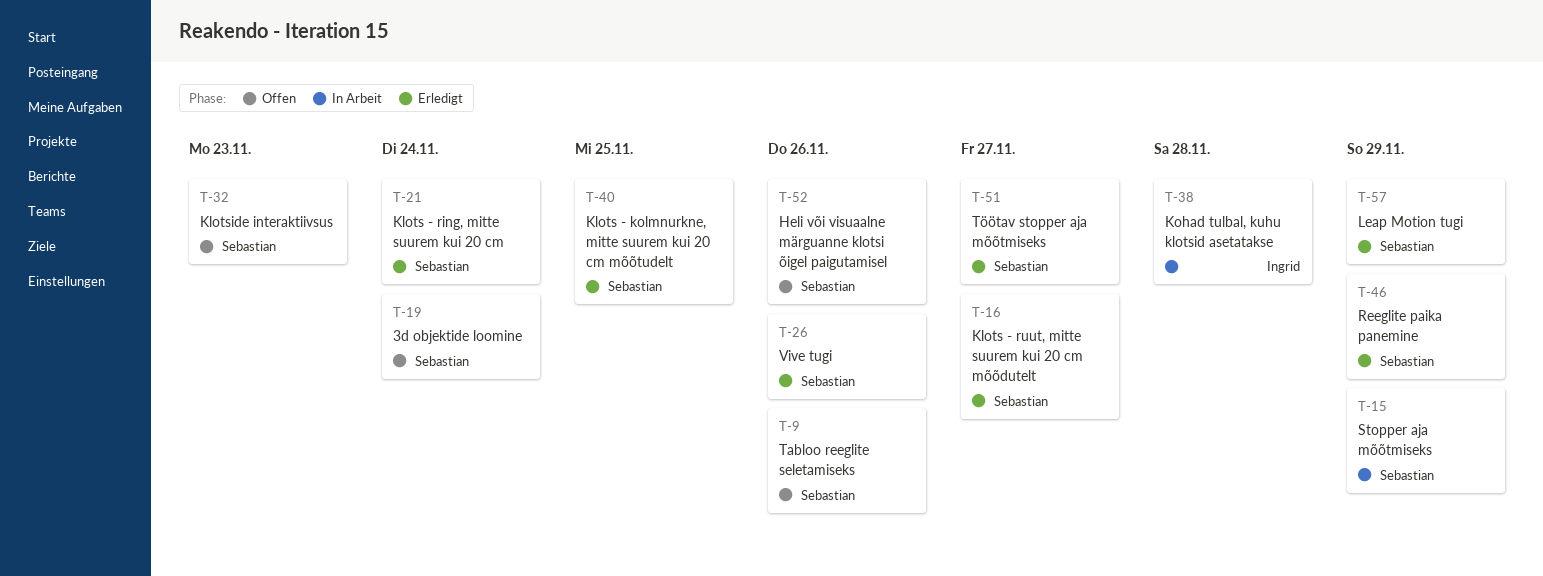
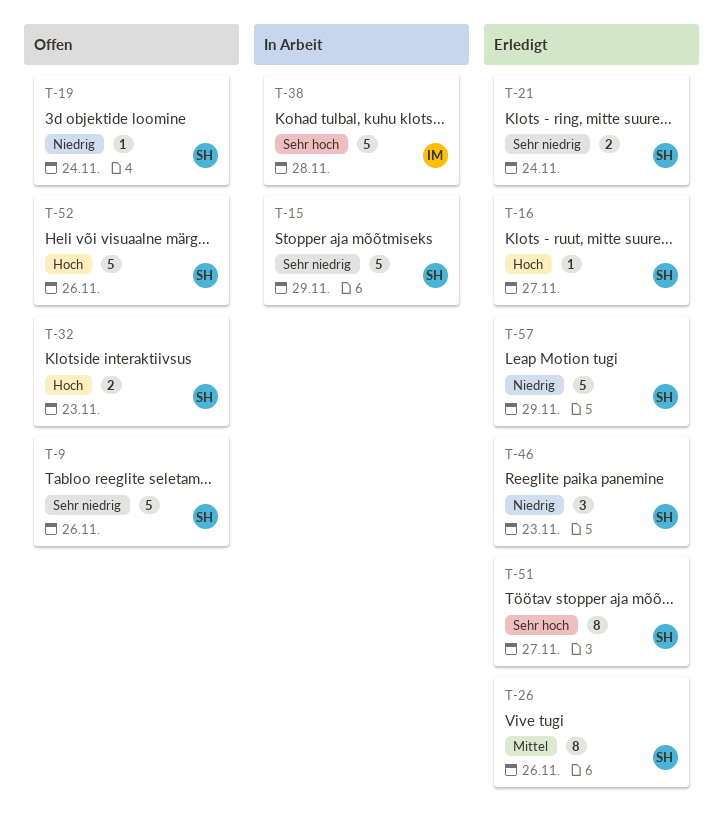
T-40: present -> none
T-46, due: Nov 29 -> Nov 23

